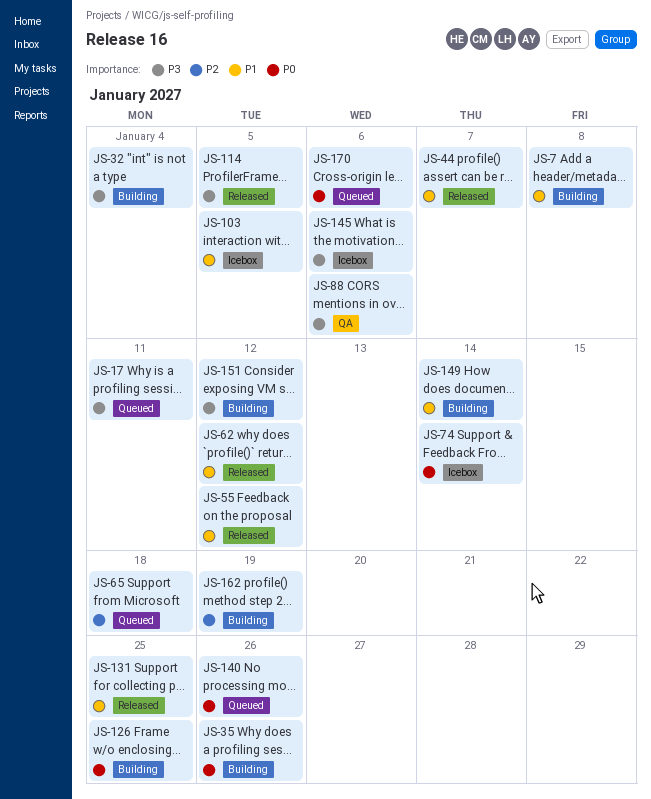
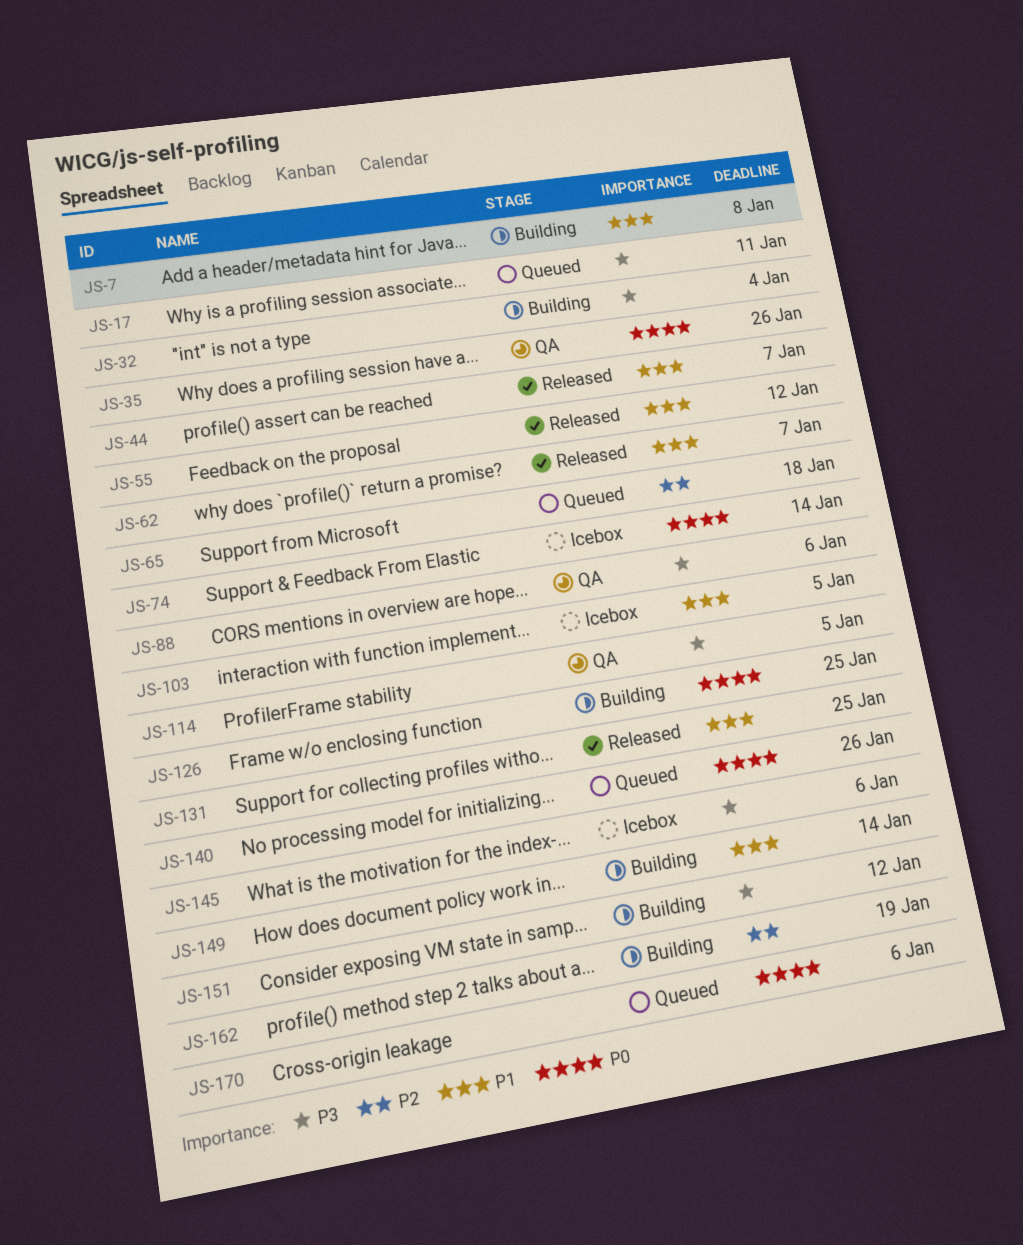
JS-35, status: Building -> QA
JS-62, due: Jan 12 -> Jan 7
JS-114, status: Released -> QA

